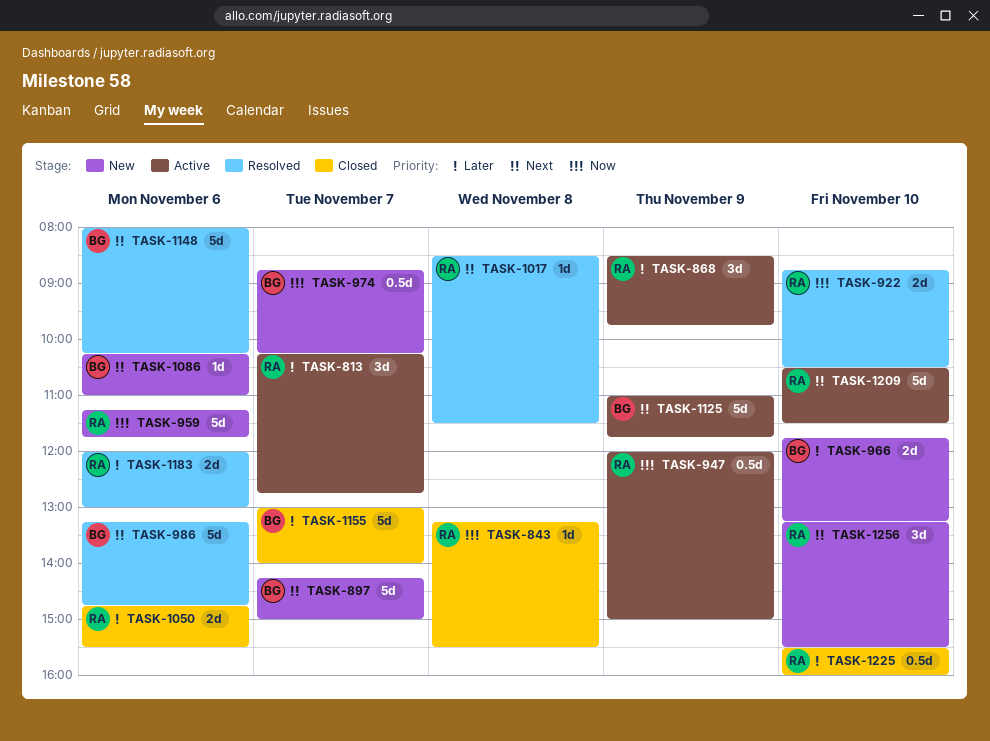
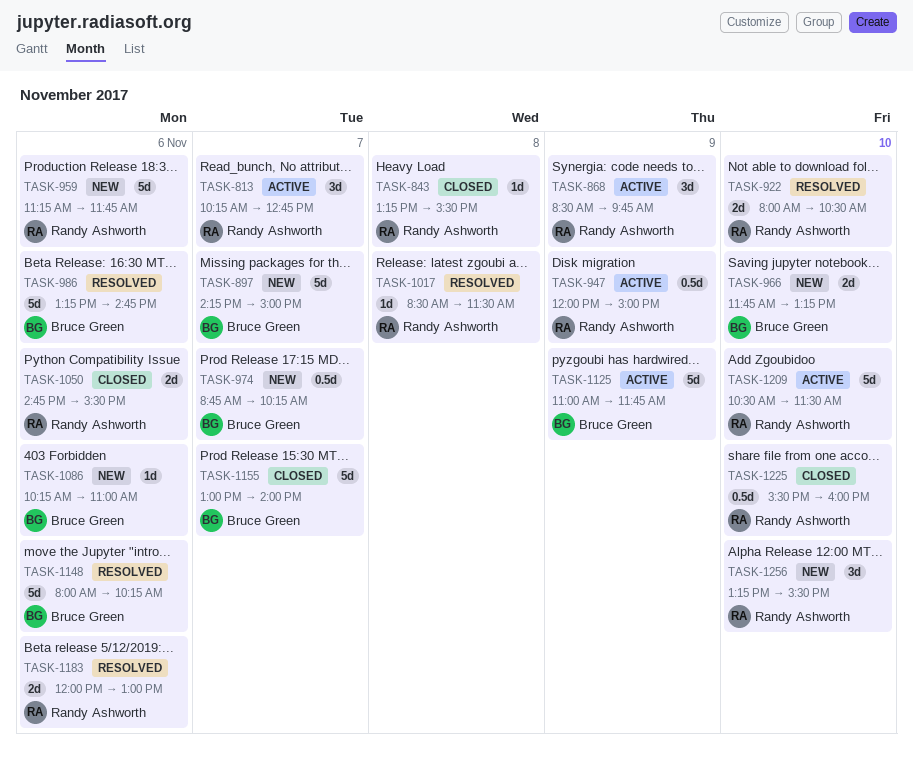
TASK-922, begins: 08:45 -> 08:00

